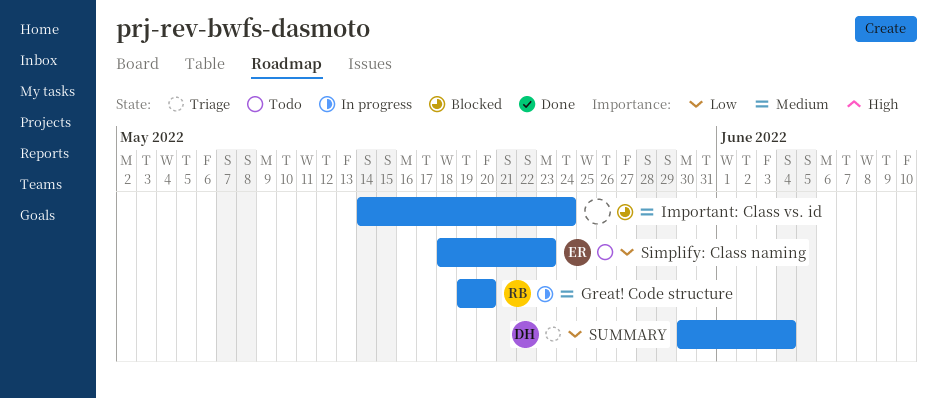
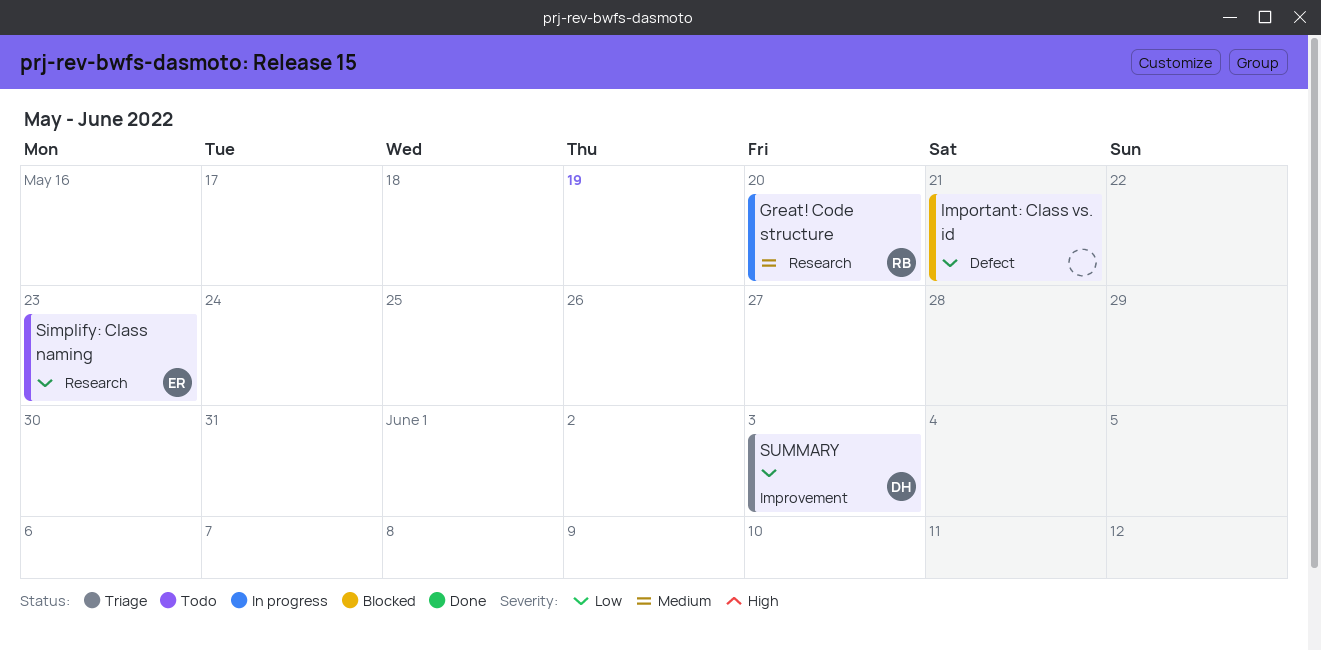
Important: Class vs. id, priority: Medium -> Low
Important: Class vs. id, due: May 24 -> May 21
SUMMARY, due: Jun 4 -> Jun 3

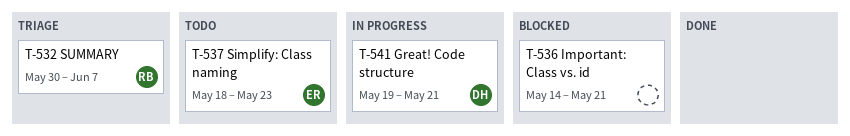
Great! Code structure, owner: RB -> DH
Great! Code structure, due: May 20 -> May 21
SUMMARY, owner: DH -> RB
SUMMARY, due: Jun 3 -> Jun 7

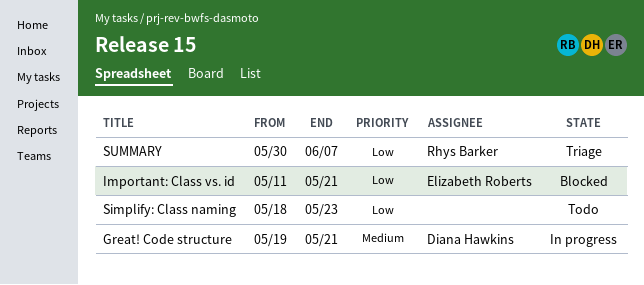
Important: Class vs. id, owner: none -> Elizabeth Roberts
Important: Class vs. id, start: May 14 -> May 11
Simplify: Class naming, owner: Elizabeth Roberts -> none

